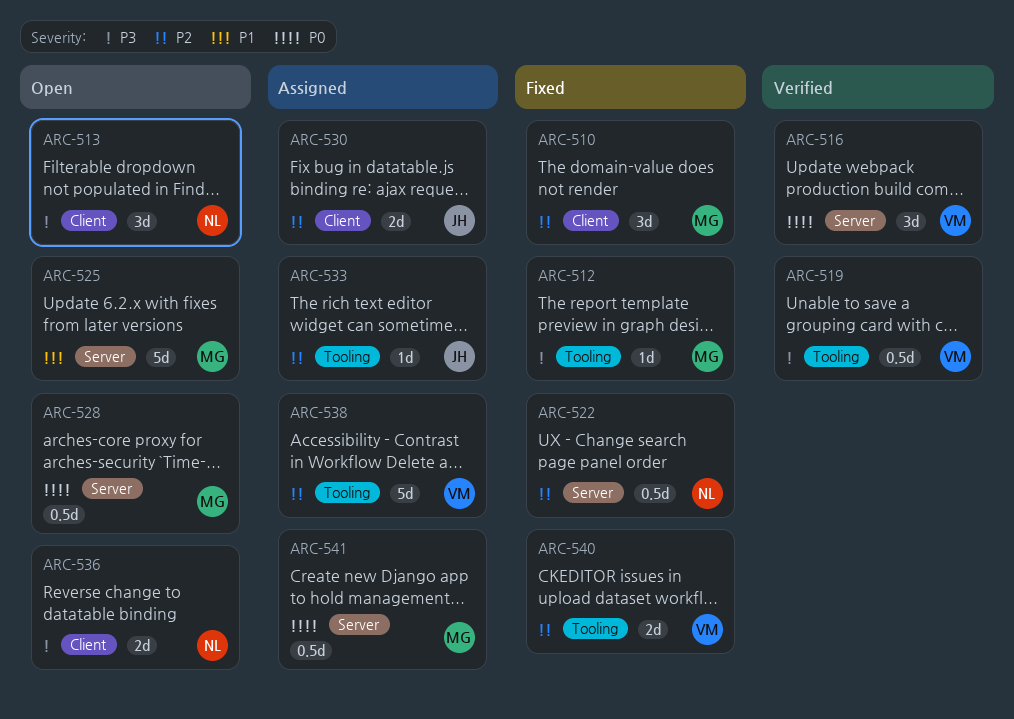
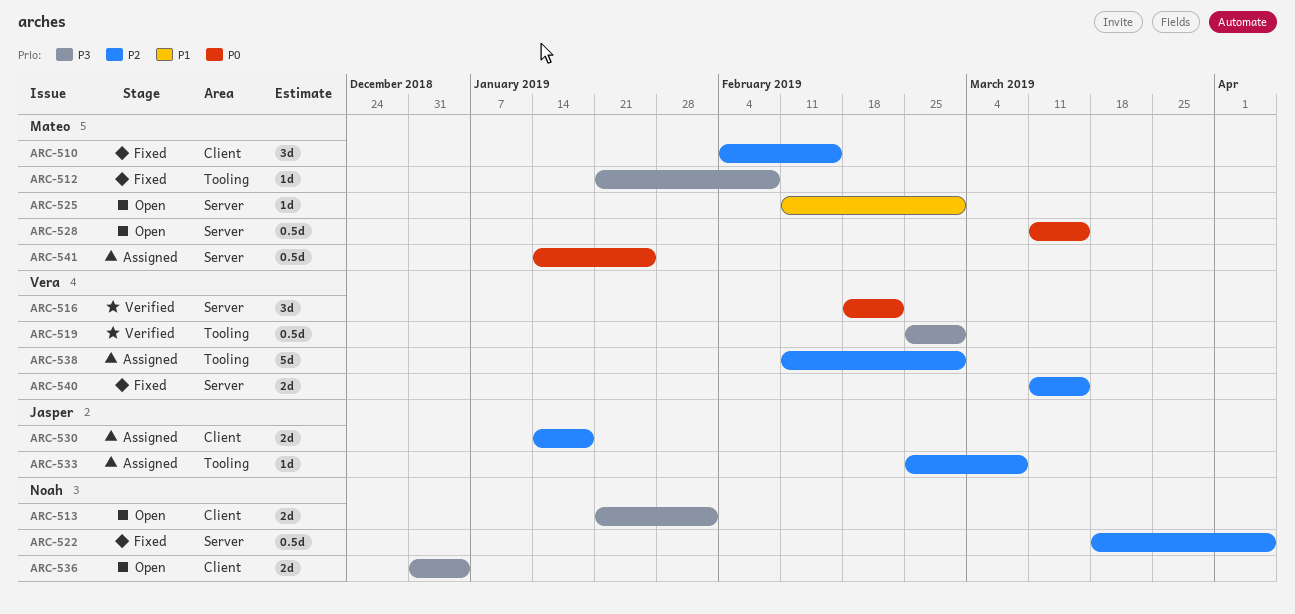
ARC-513, estimate: 3d -> 2d
ARC-525, estimate: 5d -> 1d
ARC-540, label: Tooling -> Server

